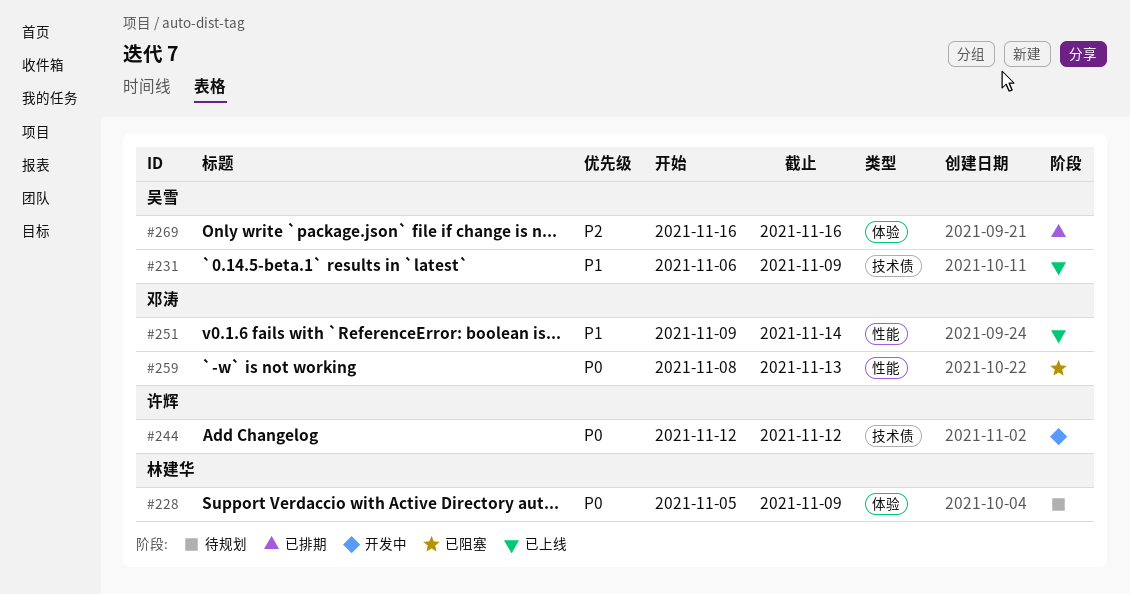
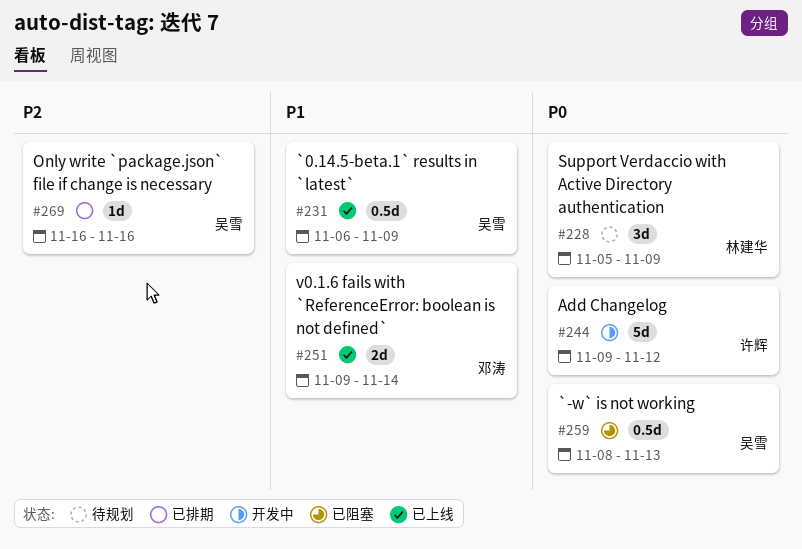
#244, start: Nov 12 -> Nov 9
#259, owner: 邓涛 -> 吴雪

